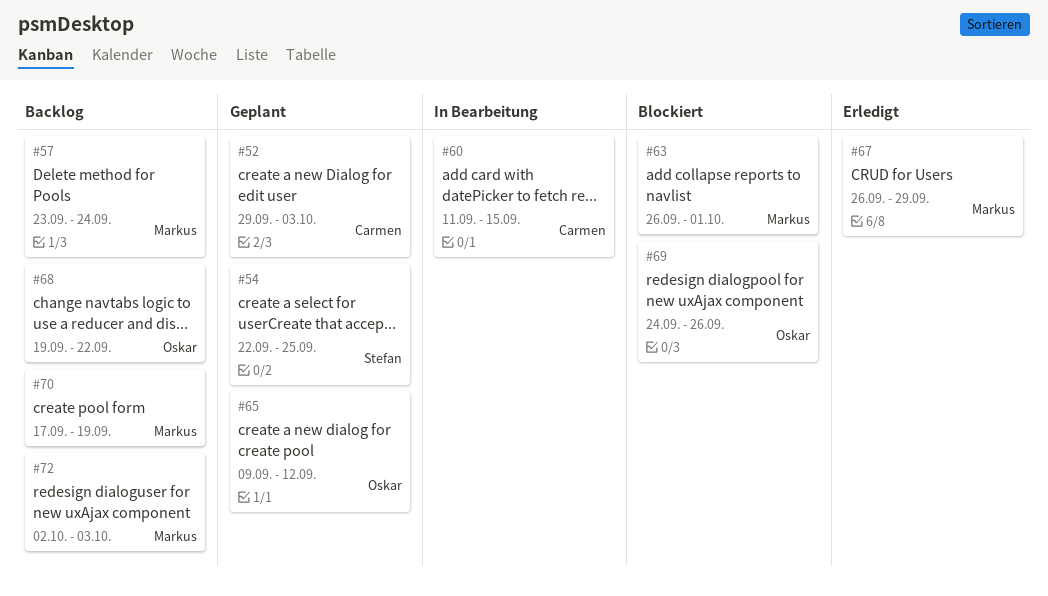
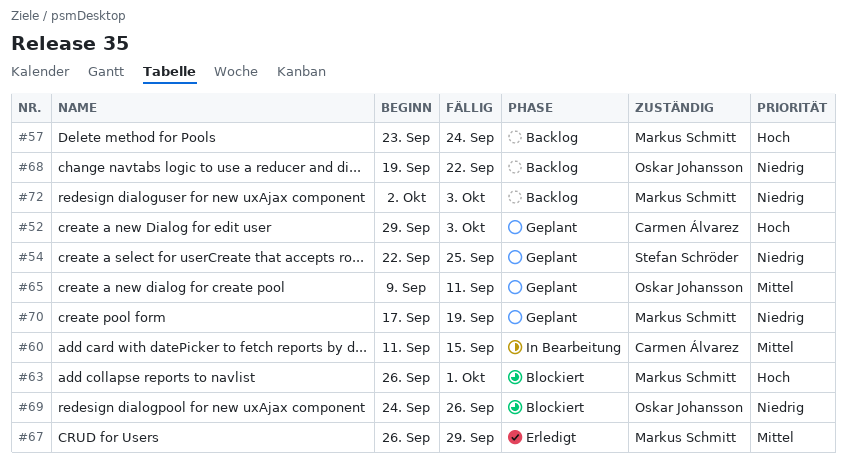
#65, due: Sep 12 -> Sep 11
#70, status: Backlog -> Geplant

